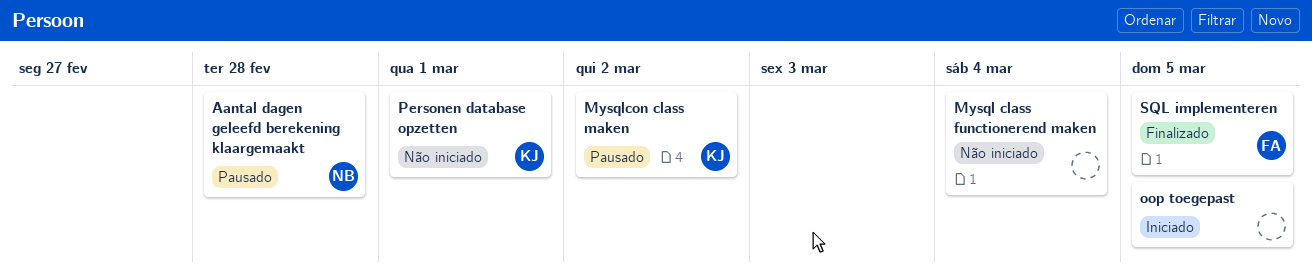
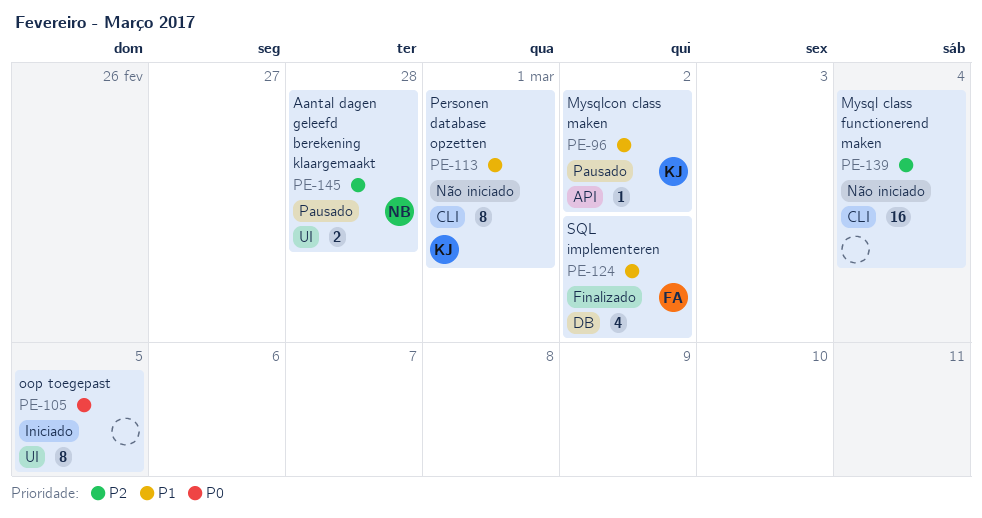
SQL implementeren, due: Mar 5 -> Mar 2

